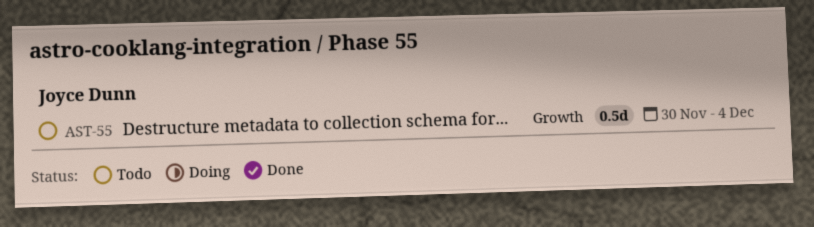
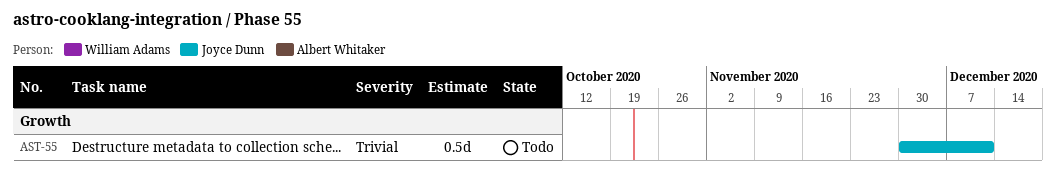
AST-55, due: Dec 4 -> Dec 11

